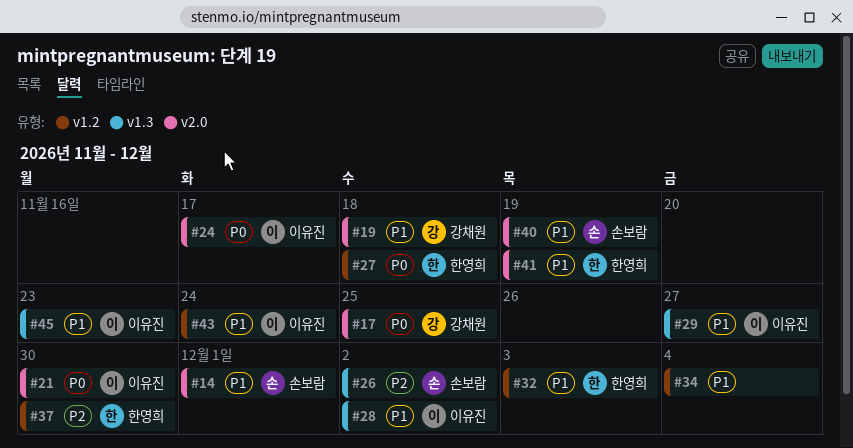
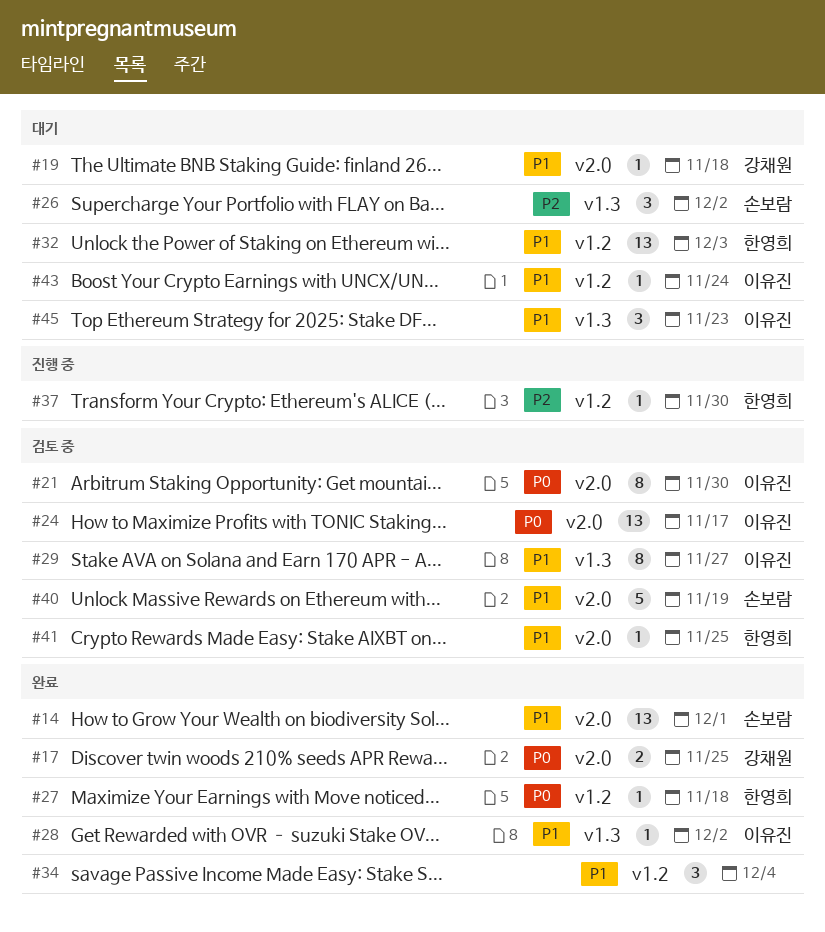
#41, due: Nov 19 -> Nov 25

